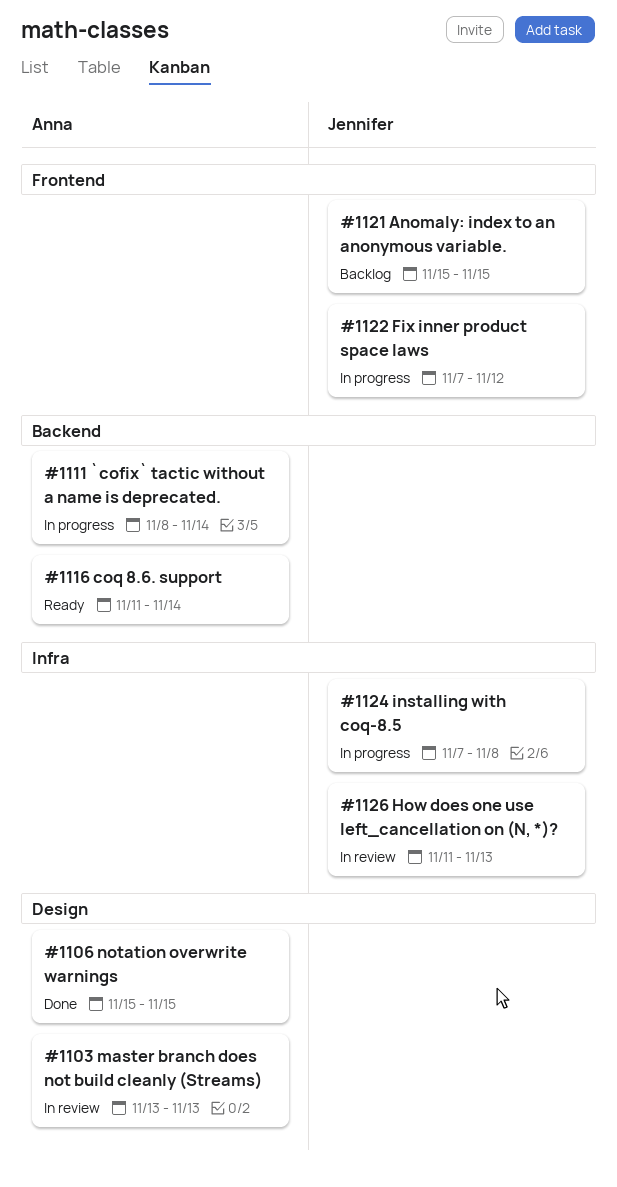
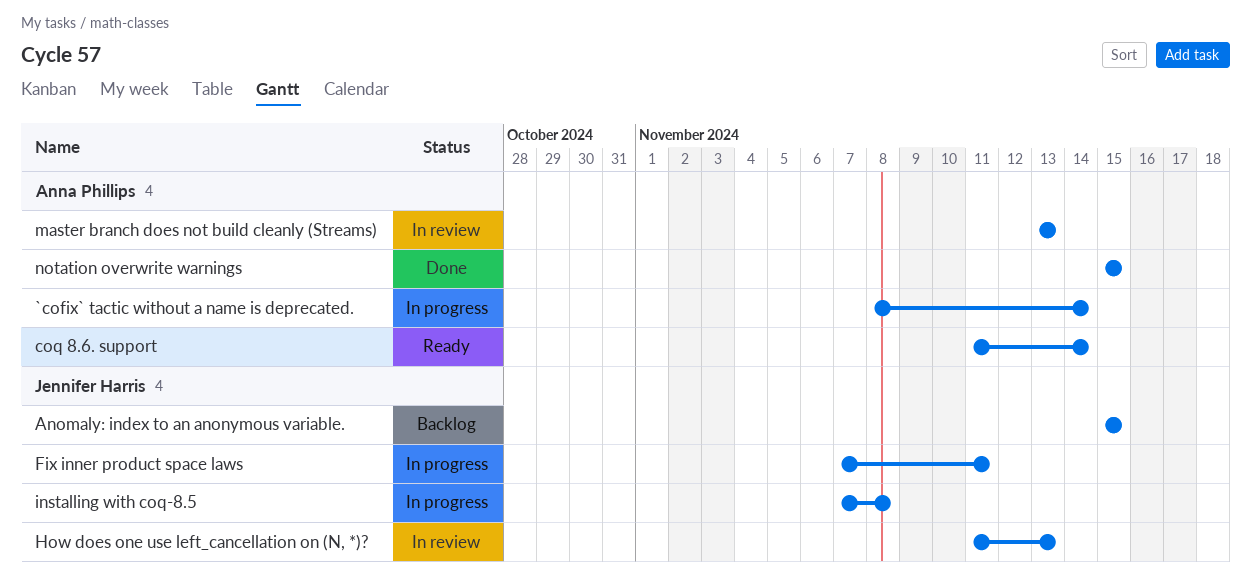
Fix inner product space laws, due: Nov 12 -> Nov 11

